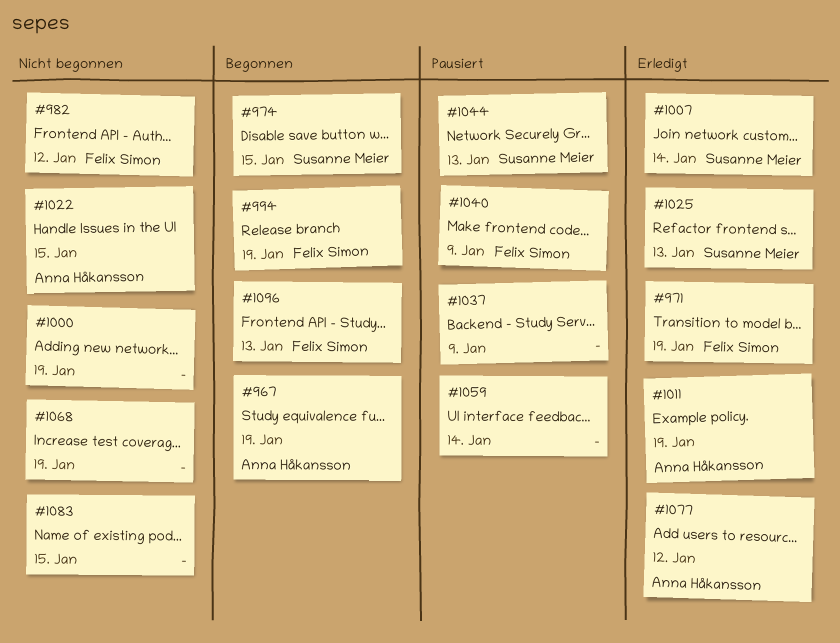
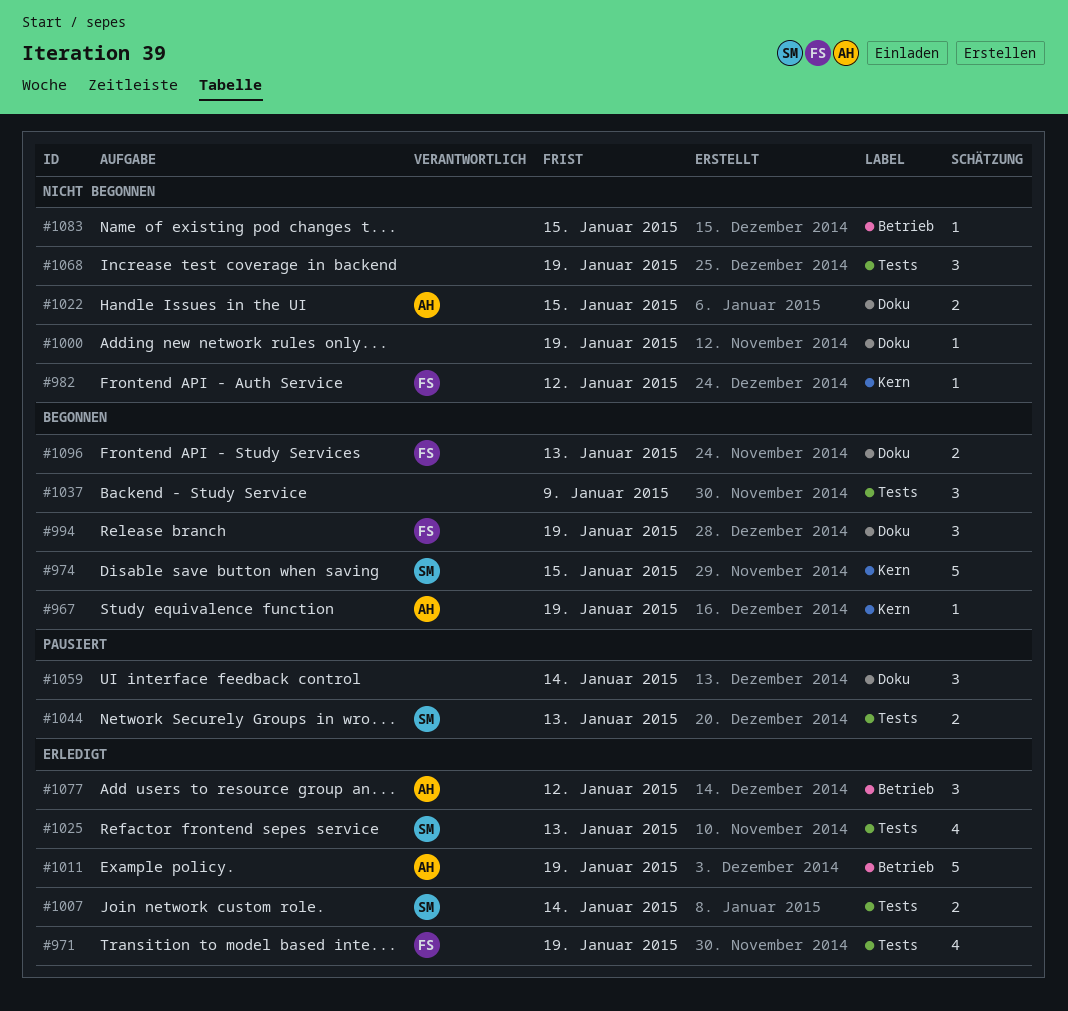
#1037, status: Pausiert -> Begonnen
#1040: present -> none

